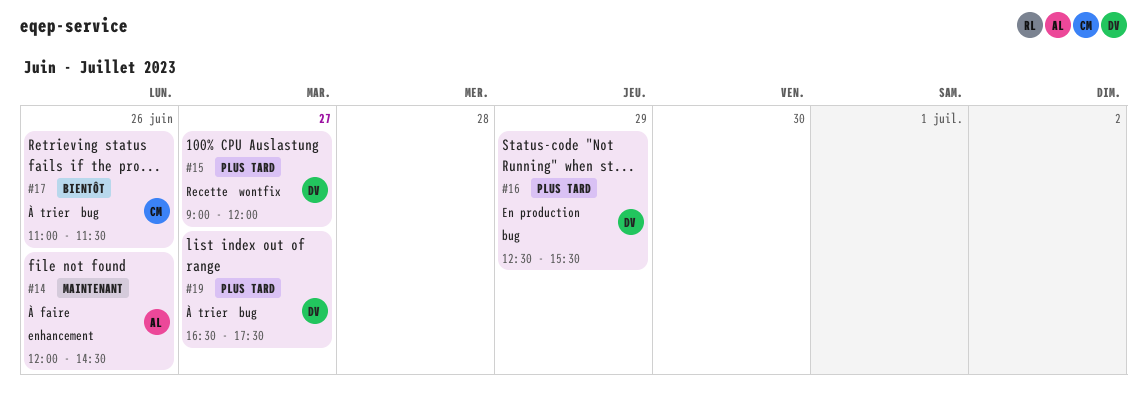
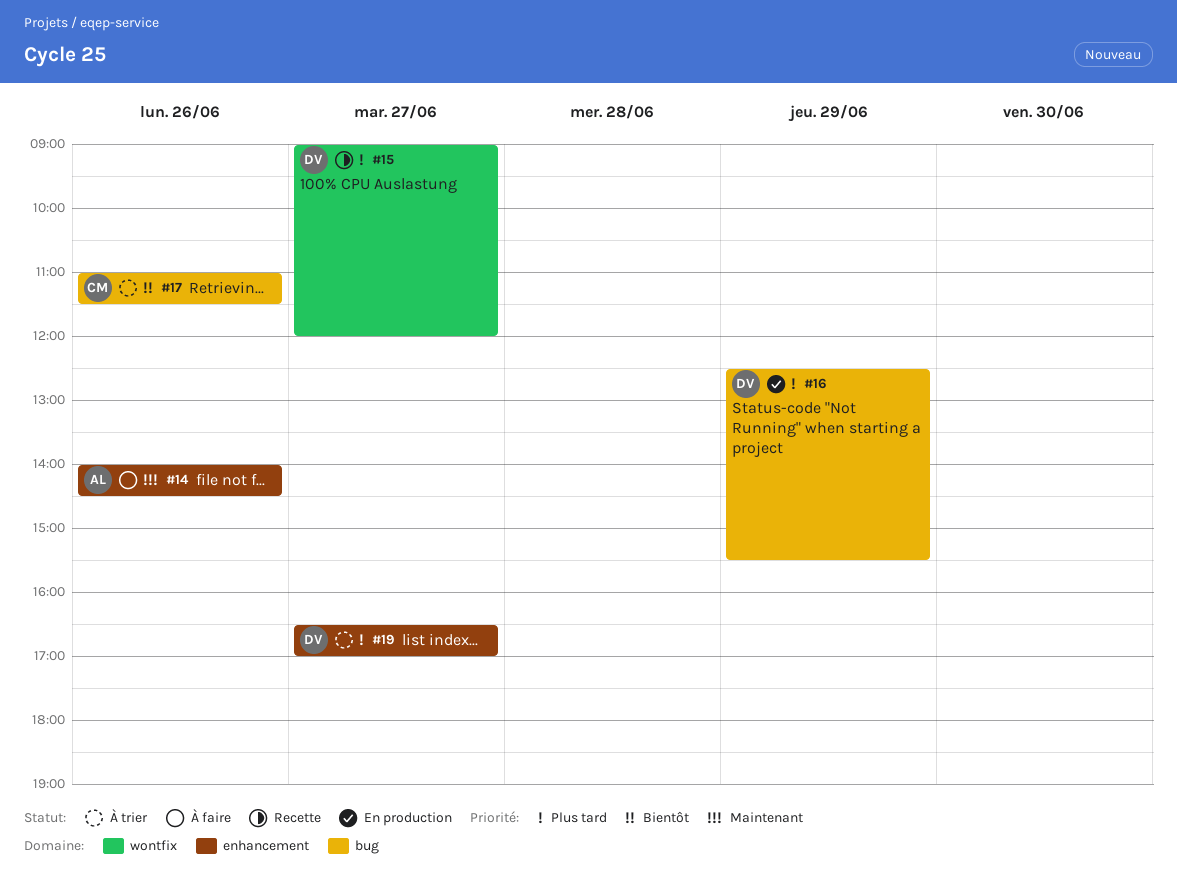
#14, begins: 12:00 -> 14:00
#19, label: bug -> enhancement
#19, ends: 17:30 -> 17:00

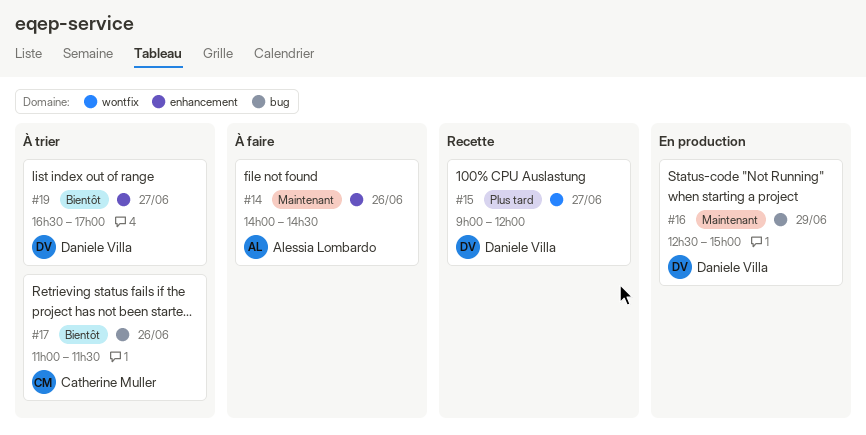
#16, priority: Plus tard -> Maintenant
#16, ends: 15:30 -> 15:00
#19, priority: Plus tard -> Bientôt

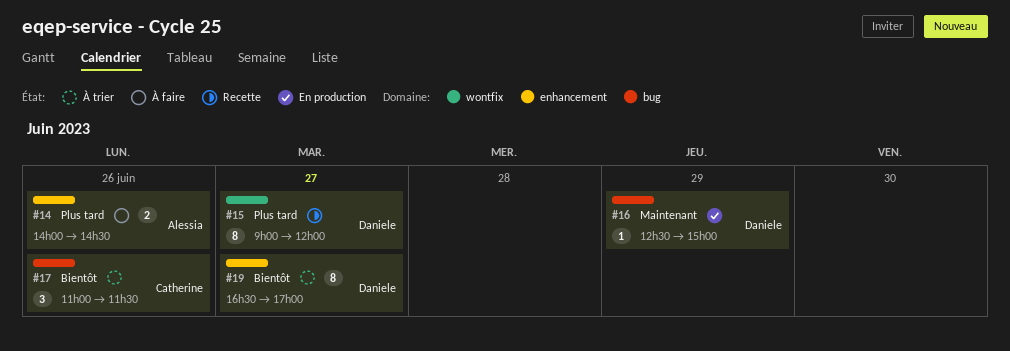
#14, priority: Maintenant -> Plus tard

